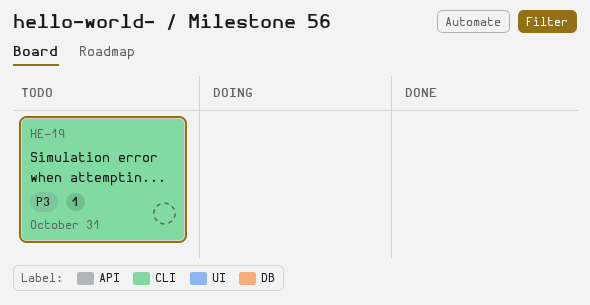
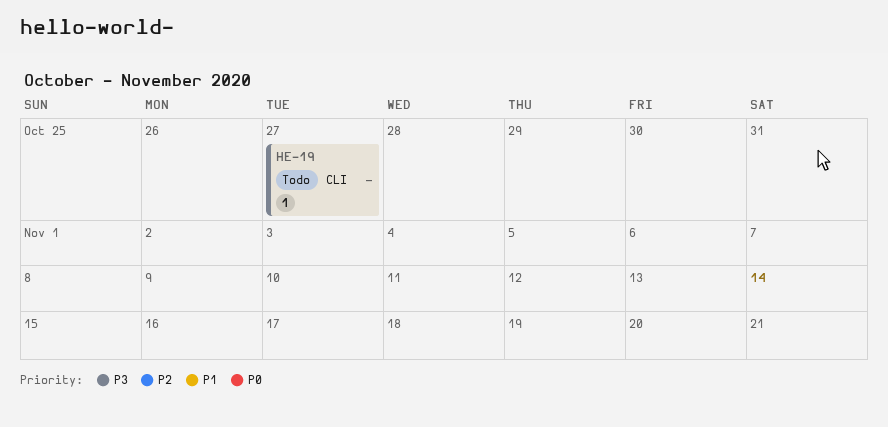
HE-19, due: Oct 31 -> Oct 27

